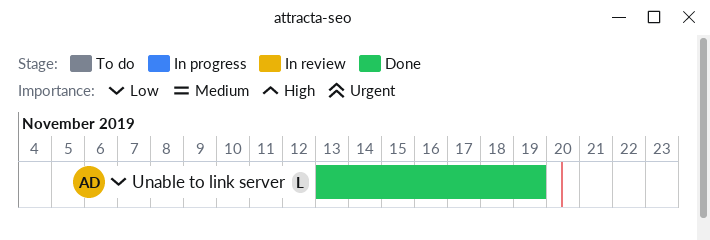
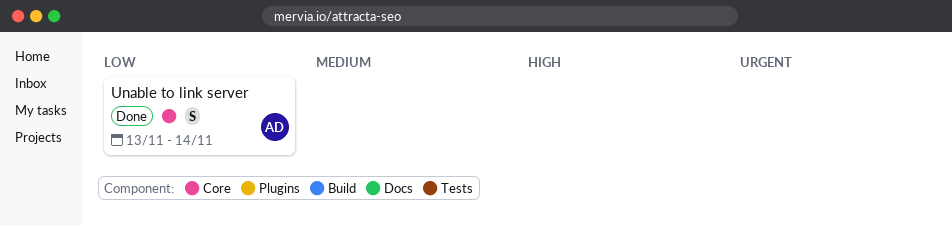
Unable to link server, estimate: L -> S
Unable to link server, due: Nov 19 -> Nov 14

